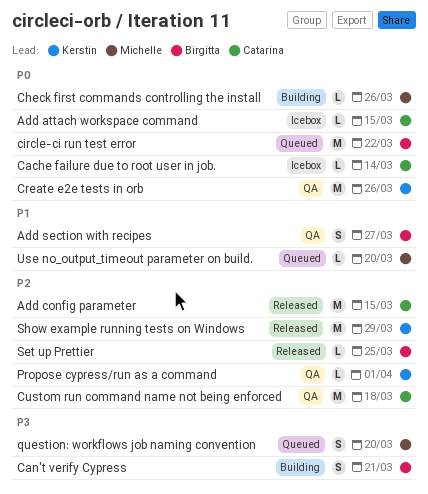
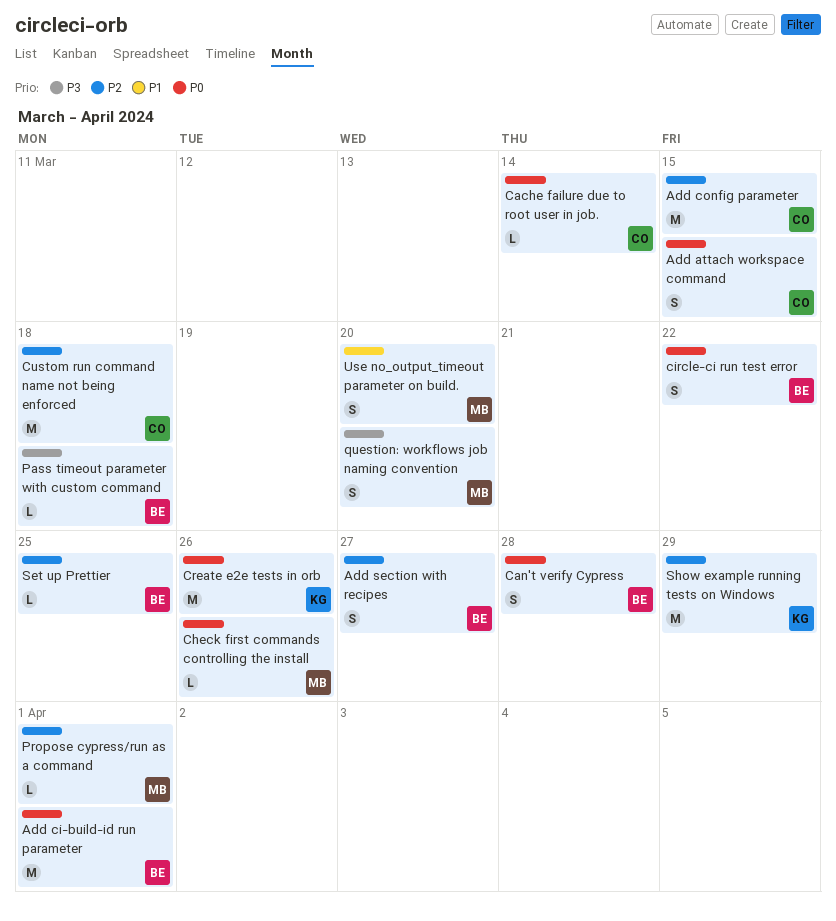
Add attach workspace command, estimate: L -> S
Add ci-build-id run parameter: none -> present
Add section with recipes, priority: P1 -> P2
Can't verify Cypress, priority: P3 -> P0
Can't verify Cypress, due: Mar 21 -> Mar 28
circle-ci run test error, estimate: M -> S
Pass timeout parameter with custom command: none -> present
Propose cypress/run as a command, owner: Kerstin -> Michelle
Use no_output_timeout parameter on build., estimate: L -> S

